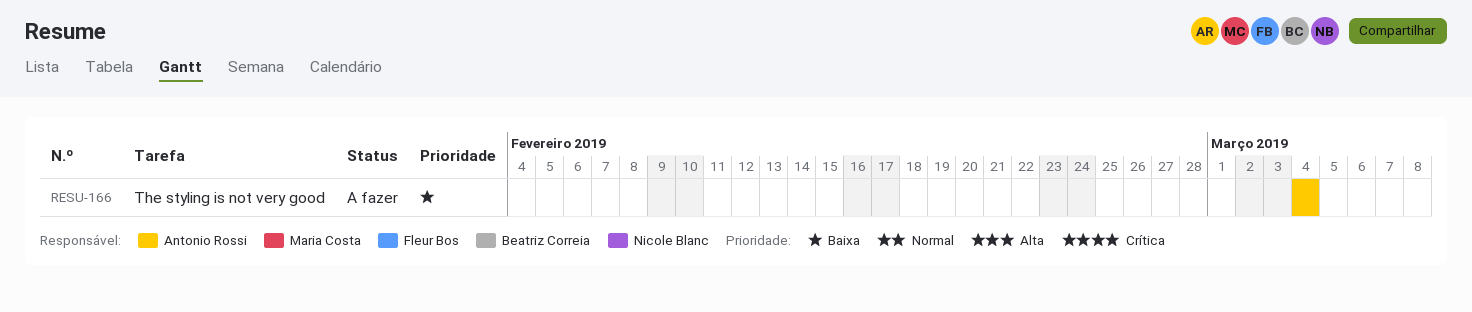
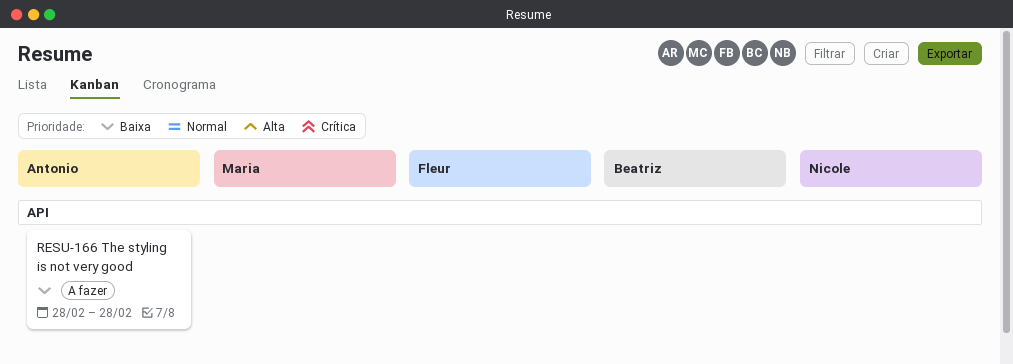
RESU-166, start: Mar 4 -> Feb 28
RESU-166, due: Mar 4 -> Feb 28

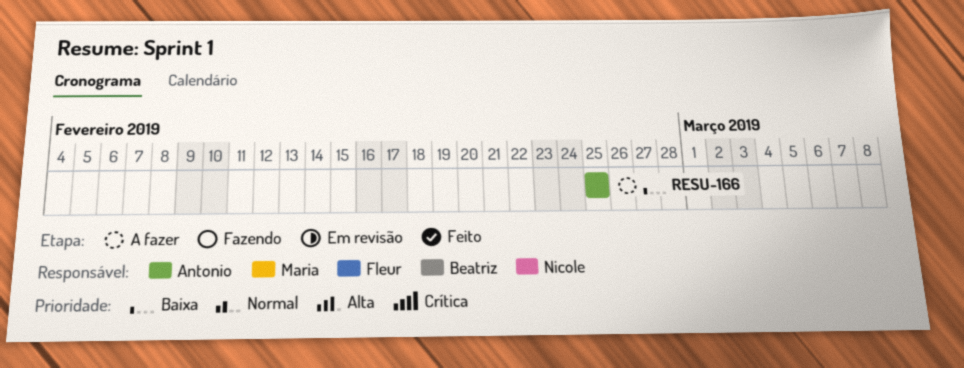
RESU-166, start: Feb 28 -> Feb 25
RESU-166, due: Feb 28 -> Feb 25

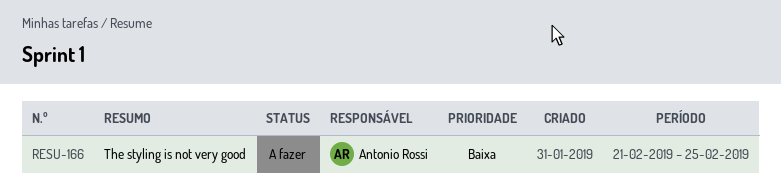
RESU-166, start: Feb 25 -> Feb 21

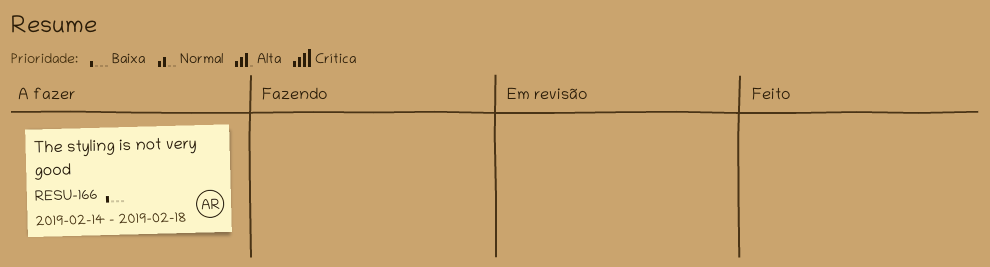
RESU-166, start: Feb 21 -> Feb 14
RESU-166, due: Feb 25 -> Feb 18

